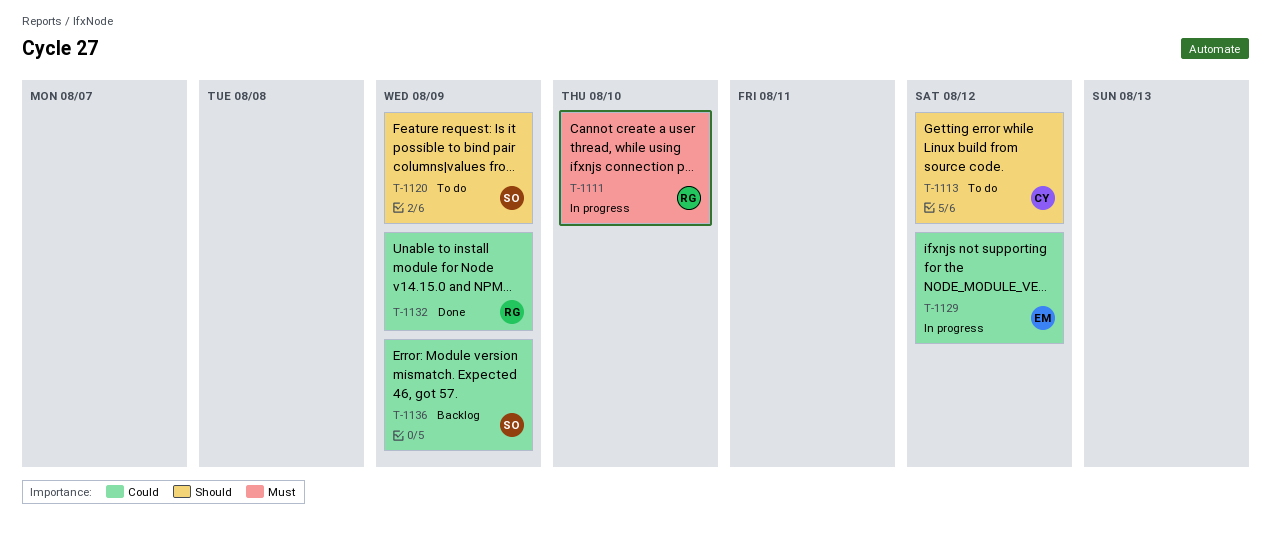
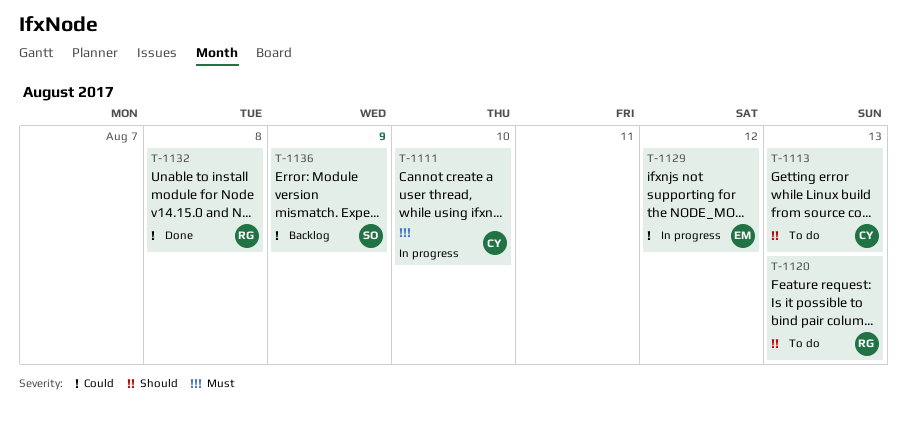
T-1111, owner: RG -> CY
T-1113, due: Aug 12 -> Aug 13
T-1120, owner: SO -> RG
T-1120, due: Aug 9 -> Aug 13
T-1132, due: Aug 9 -> Aug 8

